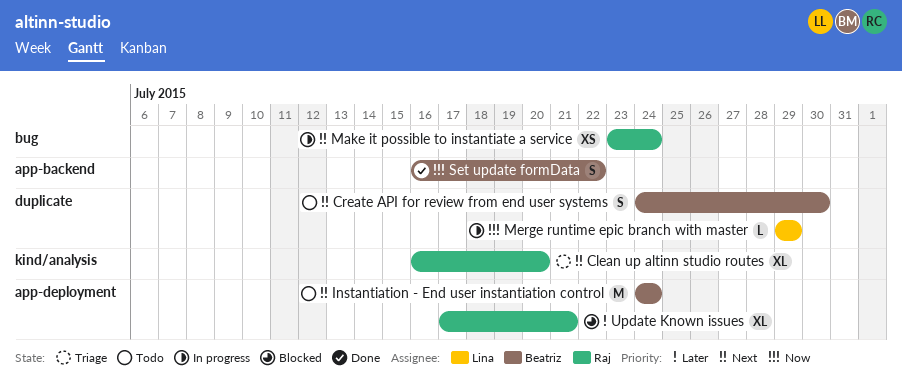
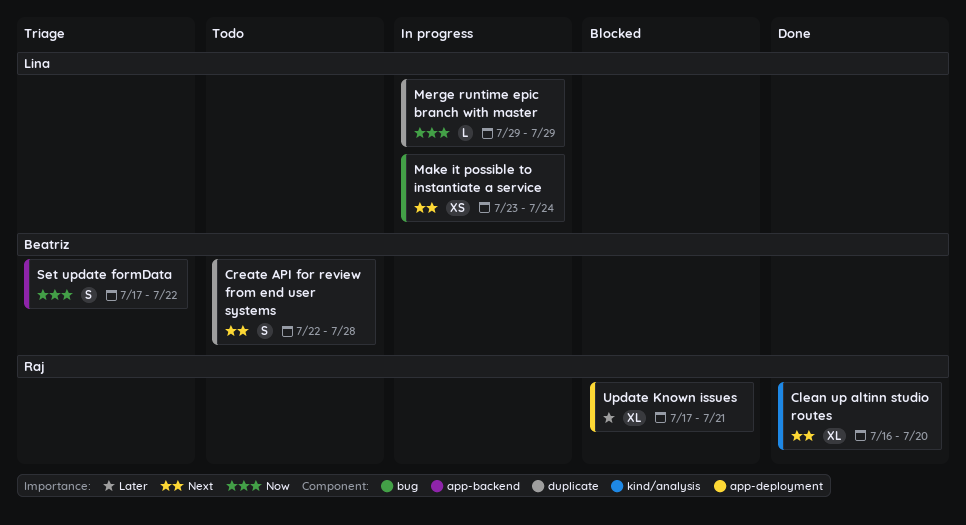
Clean up altinn studio routes, status: Triage -> Done
Create API for review from end user systems, start: Jul 24 -> Jul 22
Create API for review from end user systems, due: Jul 30 -> Jul 28
Instantiation - End user instantiation control: present -> none
Make it possible to instantiate a service, owner: Raj -> Lina
Set update formData, status: Done -> Triage
Set update formData, start: Jul 16 -> Jul 17

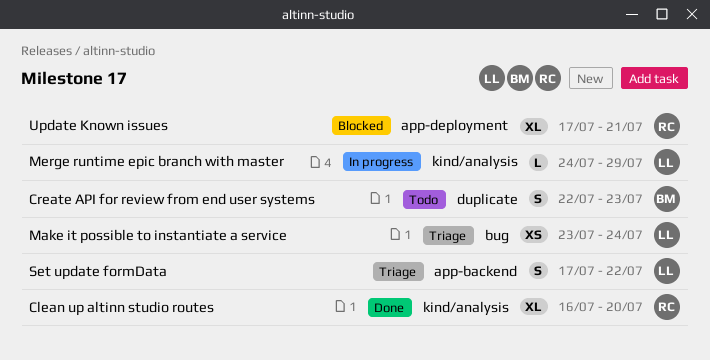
Create API for review from end user systems, due: Jul 28 -> Jul 23
Make it possible to instantiate a service, status: In progress -> Triage
Merge runtime epic branch with master, label: duplicate -> kind/analysis
Merge runtime epic branch with master, start: Jul 29 -> Jul 24
Set update formData, owner: Beatriz -> Lina

